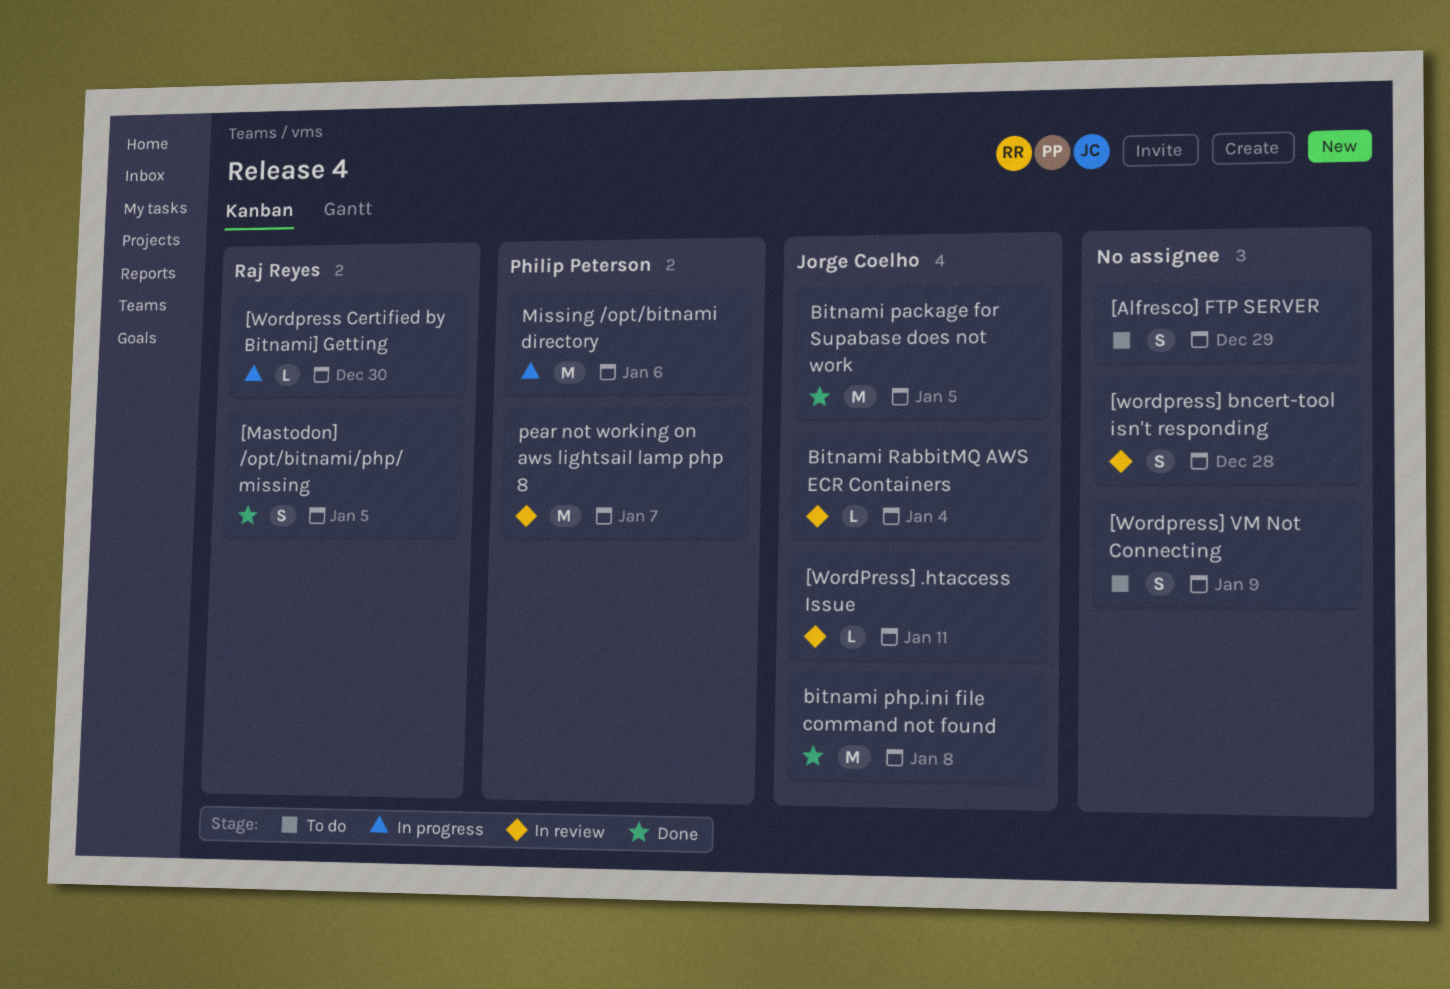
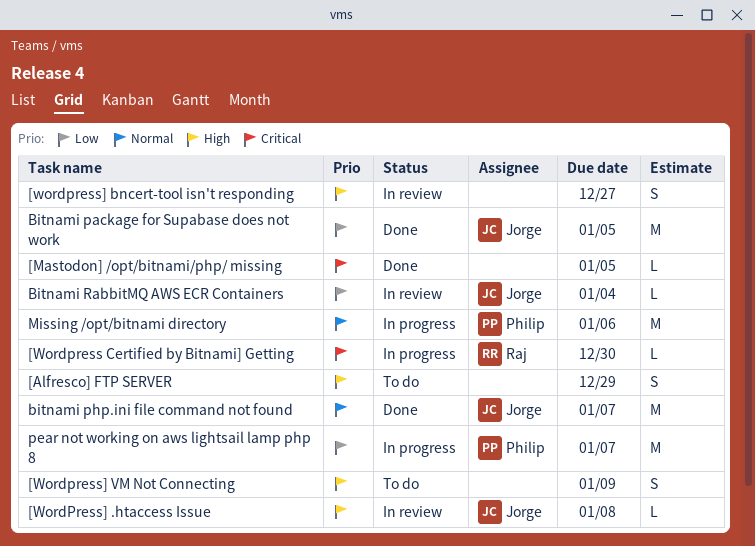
[Mastodon] /opt/bitnami/php/ missing, owner: Raj Reyes -> none
[Mastodon] /opt/bitnami/php/ missing, estimate: S -> L
[WordPress] .htaccess Issue, due: Jan 11 -> Jan 8
[wordpress] bncert-tool isn't responding, due: Dec 28 -> Dec 27
bitnami php.ini file command not found, due: Jan 8 -> Jan 7
pear not working on aws lightsail lamp php 8, status: In review -> In progress

